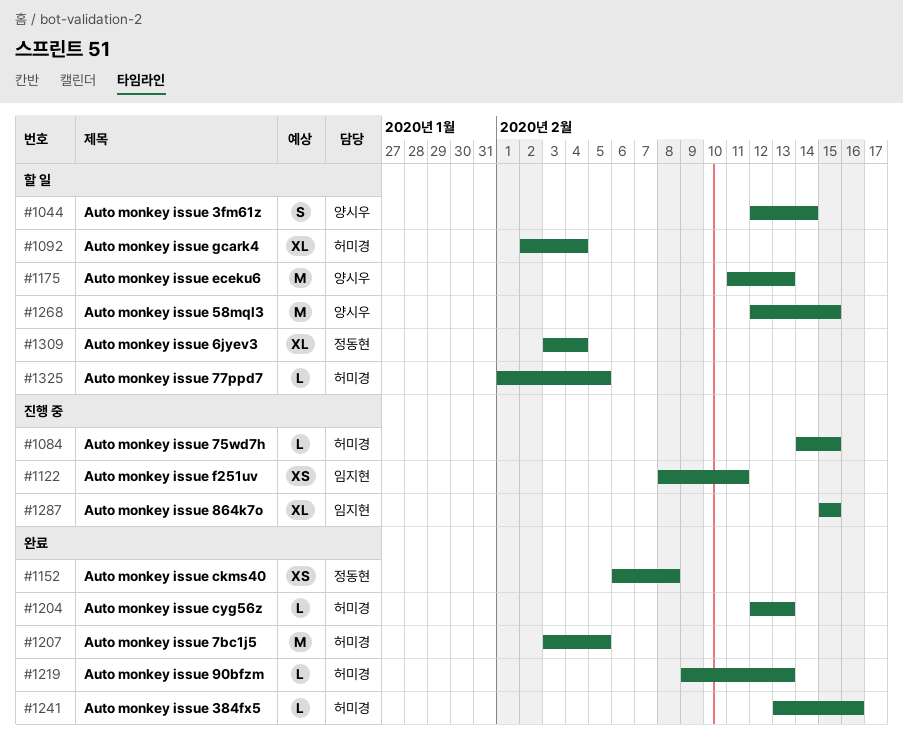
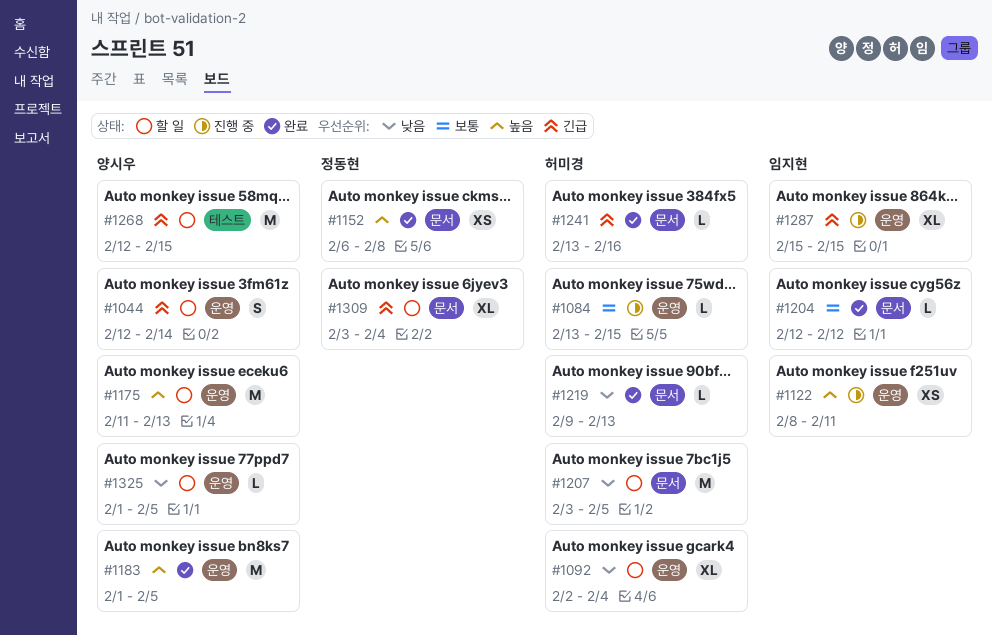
#1084, start: Feb 14 -> Feb 13
#1183: none -> present
#1204, owner: 허미경 -> 임지현
#1204, due: Feb 13 -> Feb 12
#1207, status: 완료 -> 할 일
#1325, owner: 허미경 -> 양시우

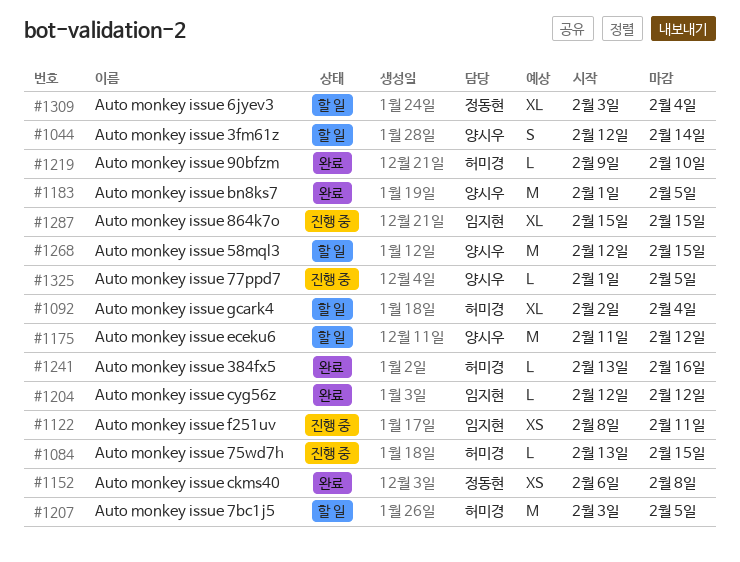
#1175, due: Feb 13 -> Feb 12
#1219, due: Feb 13 -> Feb 10
#1325, status: 할 일 -> 진행 중

